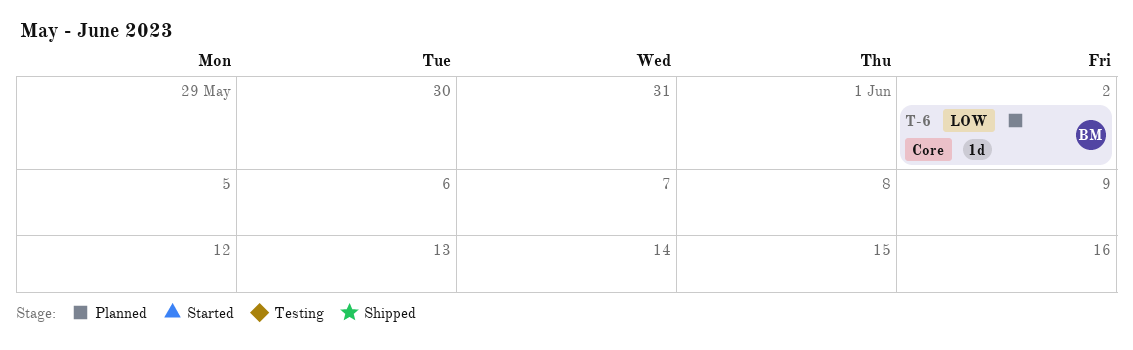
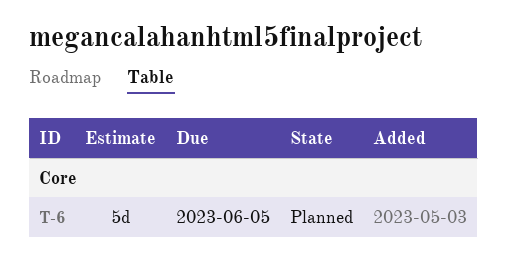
T-6, estimate: 1d -> 5d
T-6, due: Jun 2 -> Jun 5

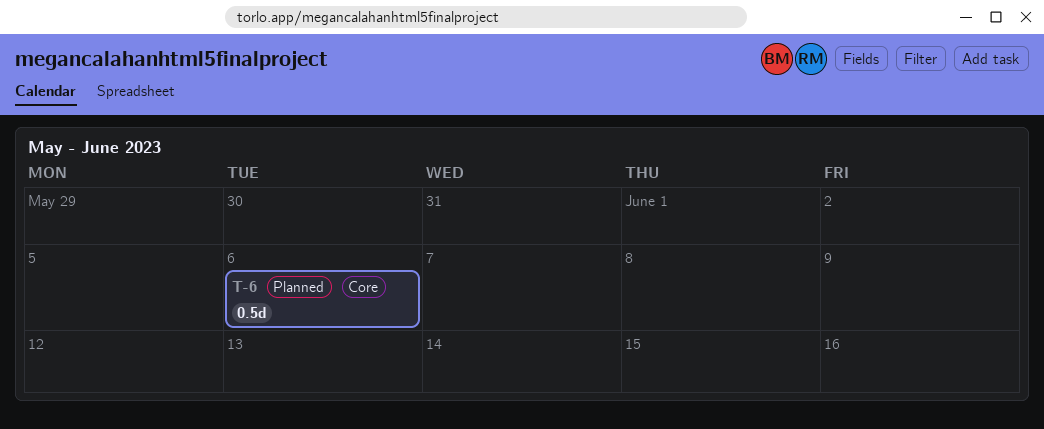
T-6, estimate: 5d -> 0.5d
T-6, due: Jun 5 -> Jun 6

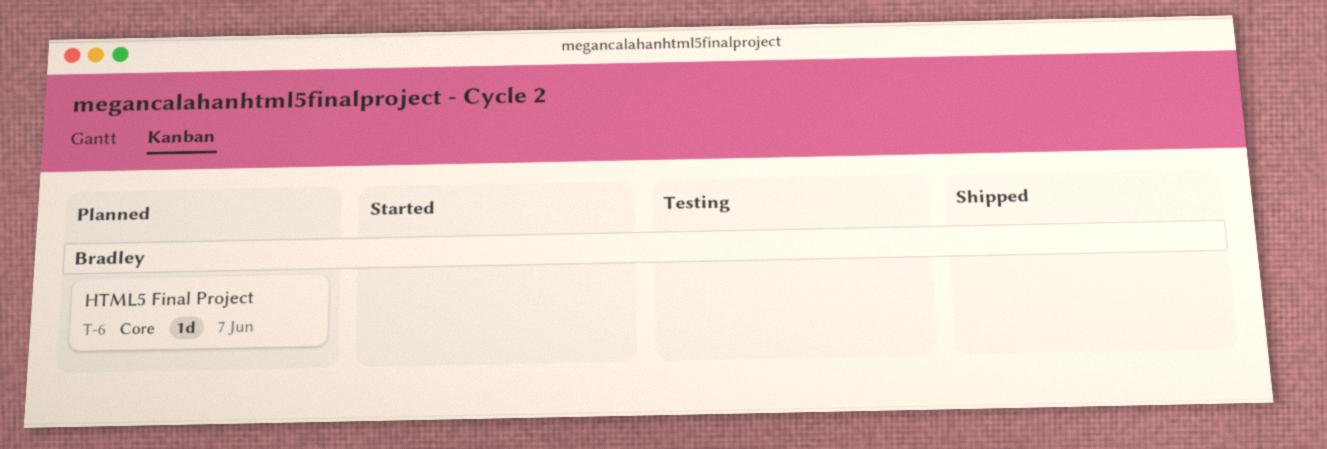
T-6, estimate: 0.5d -> 1d
T-6, due: Jun 6 -> Jun 7

